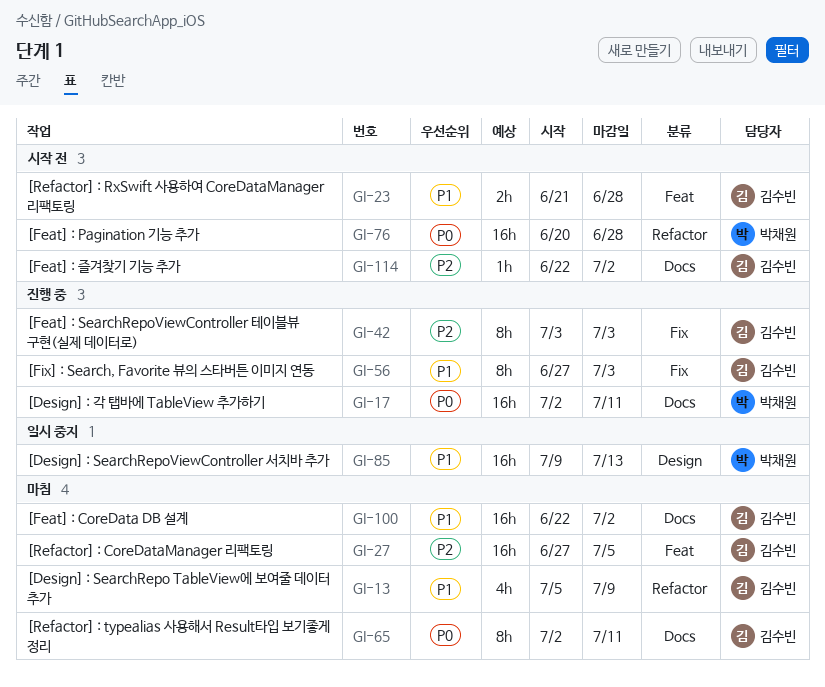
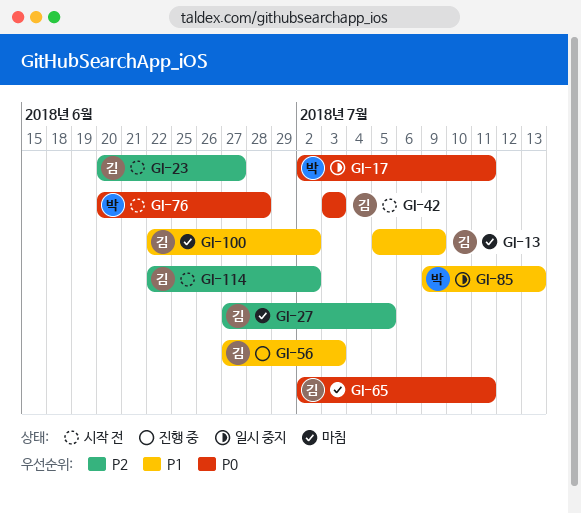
GI-17, status: 진행 중 -> 일시 중지
GI-23, priority: P1 -> P2
GI-23, start: Jun 21 -> Jun 20
GI-23, due: Jun 28 -> Jun 27
GI-42, status: 진행 중 -> 시작 전
GI-42, priority: P2 -> P0

